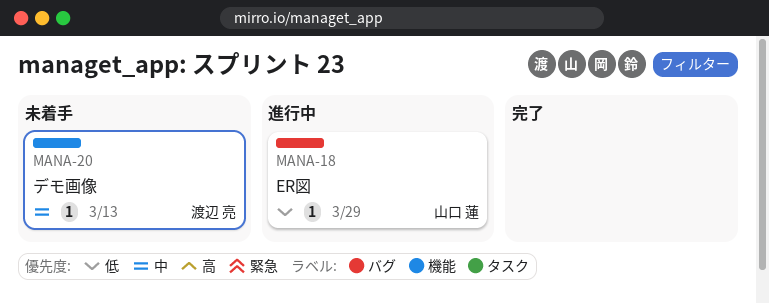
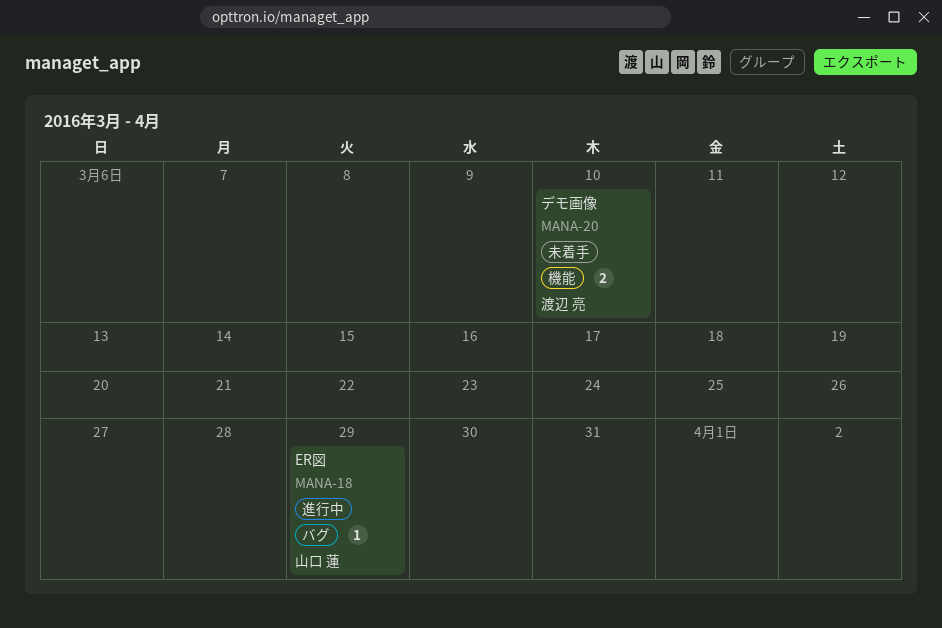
MANA-20, estimate: 1 -> 2
MANA-20, due: Mar 13 -> Mar 10

